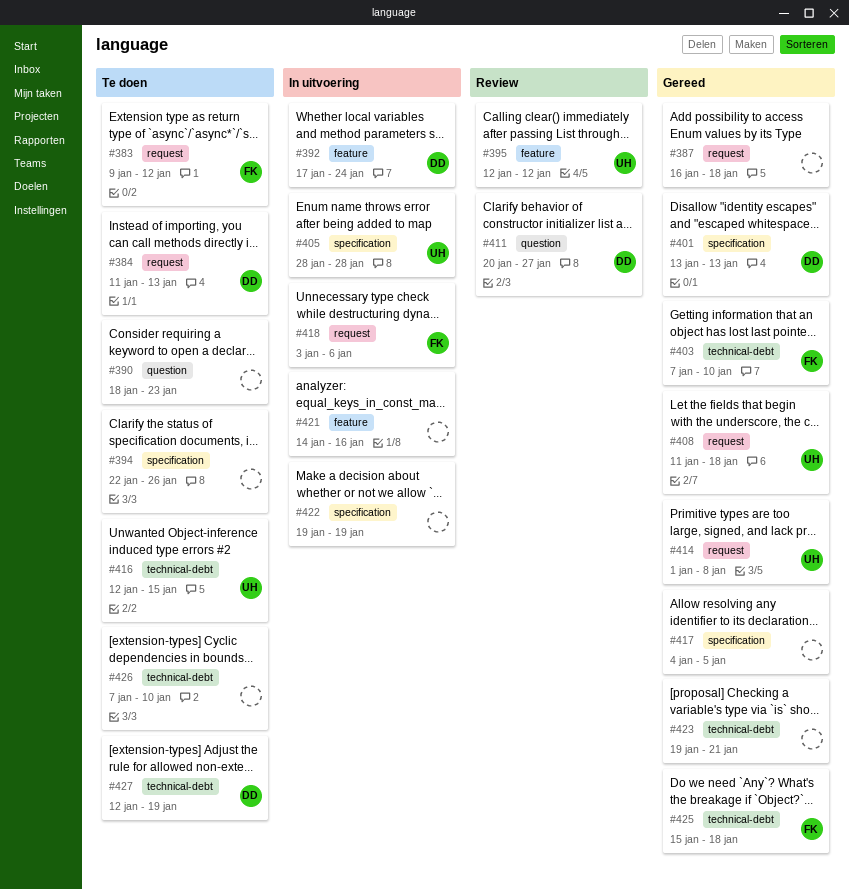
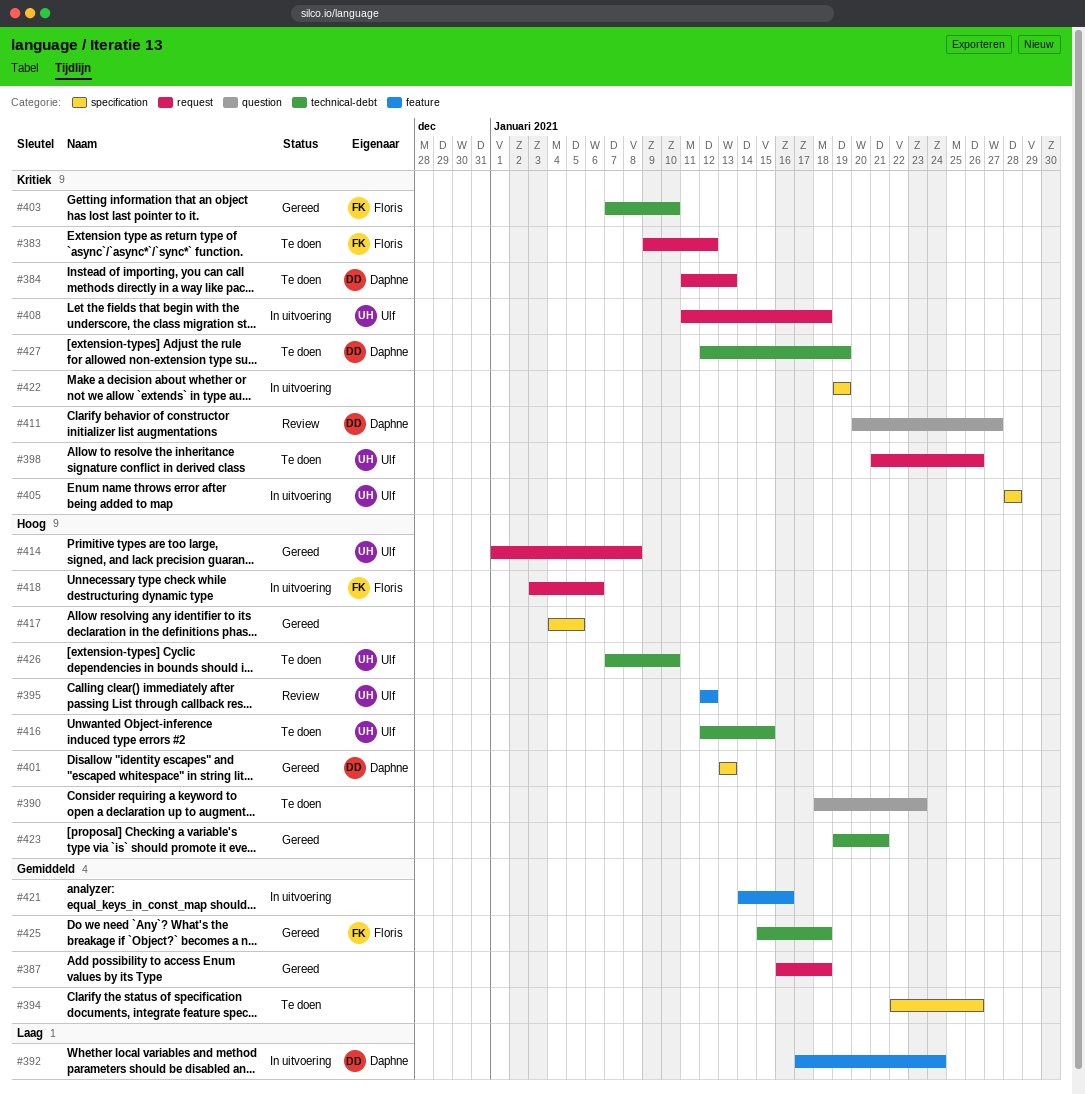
#398: none -> present
#408, status: Gereed -> In uitvoering
#426, owner: none -> Ulf

